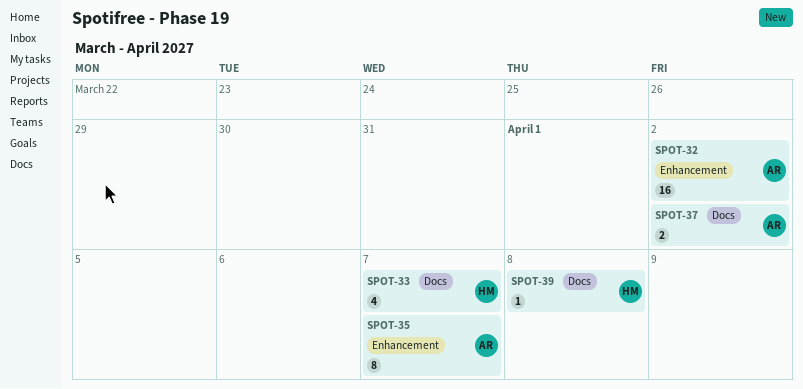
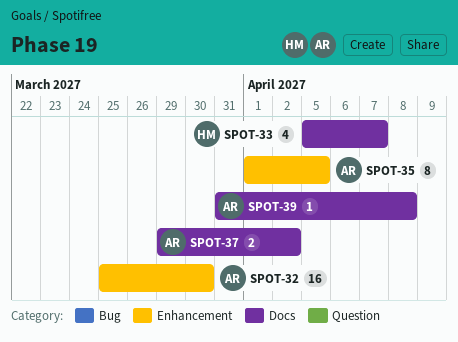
SPOT-32, due: Apr 2 -> Mar 30
SPOT-35, due: Apr 7 -> Apr 5
SPOT-39, owner: HM -> AR

